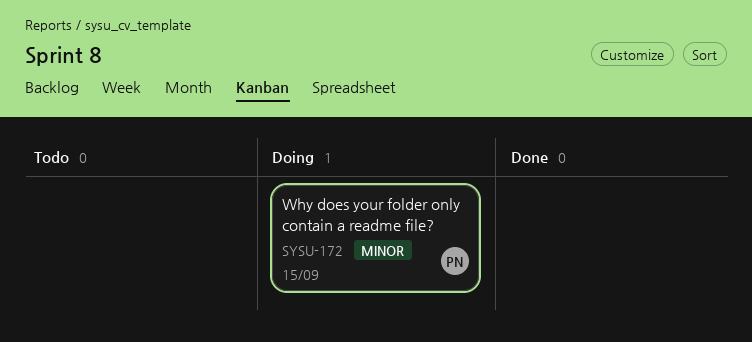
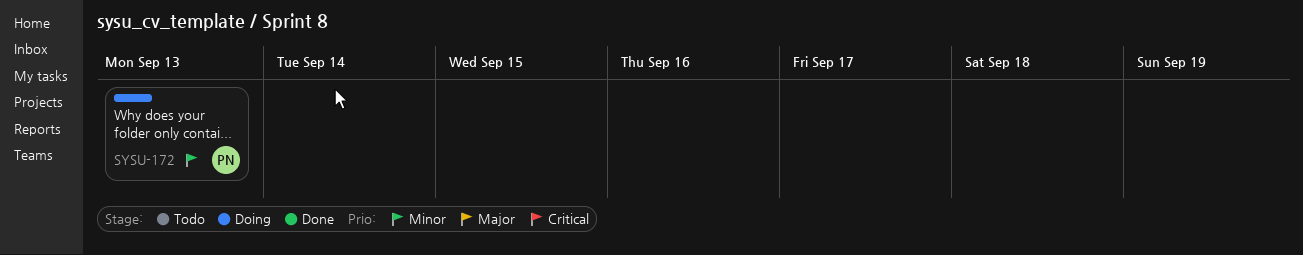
SYSU-172, due: Sep 15 -> Sep 13

